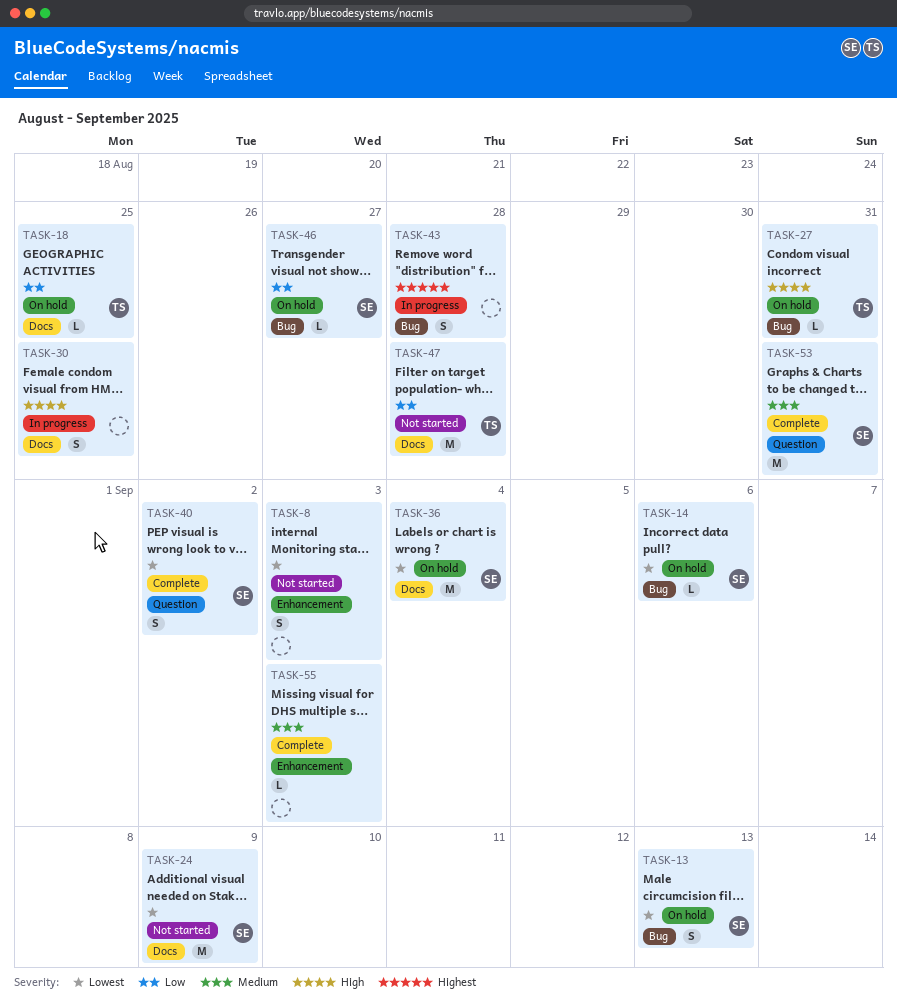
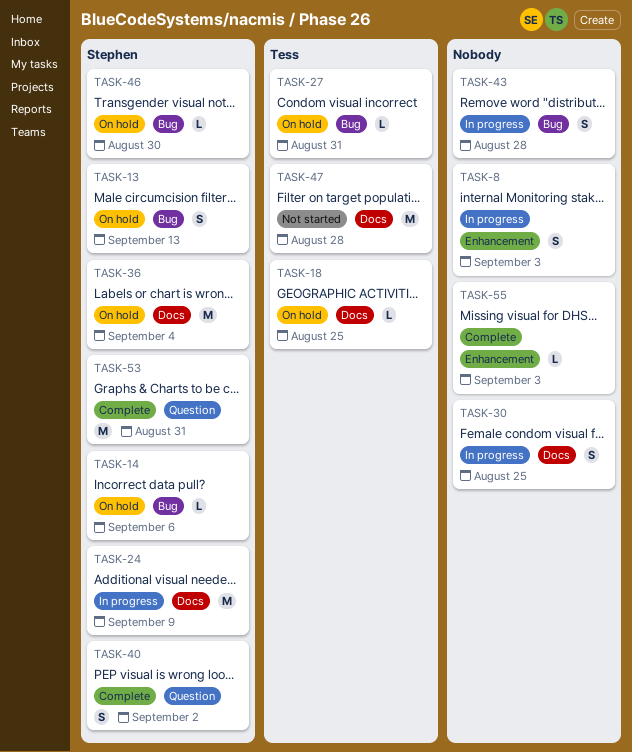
TASK-8, status: Not started -> In progress
TASK-24, status: Not started -> In progress
TASK-46, due: Aug 27 -> Aug 30

